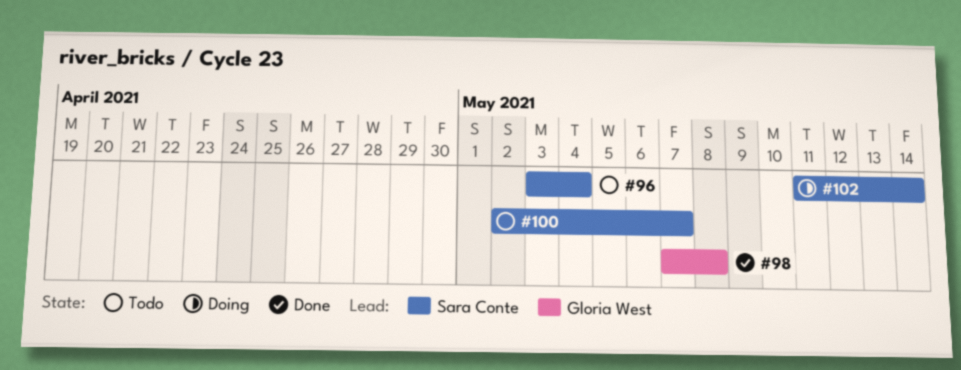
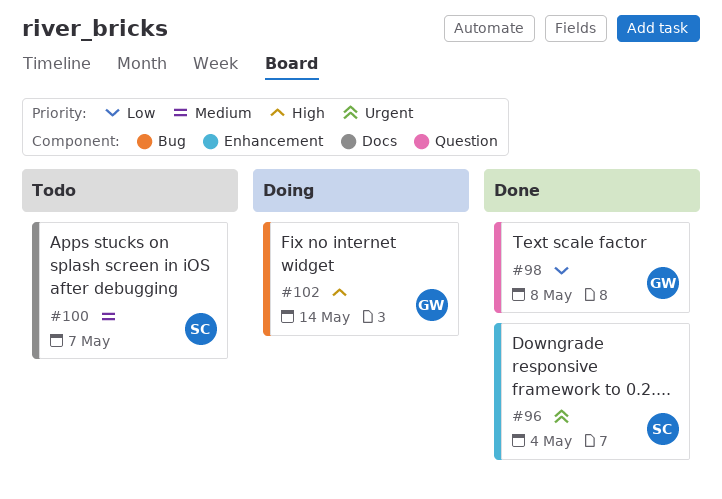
#96, status: Todo -> Done
#102, owner: Sara Conte -> Gloria West

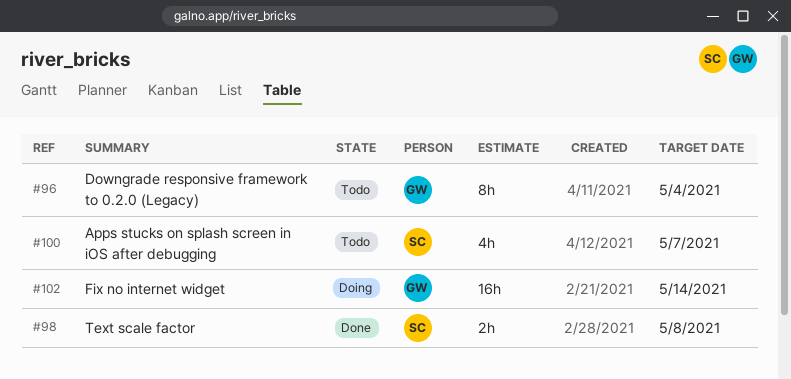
#96, status: Done -> Todo
#96, owner: SC -> GW
#98, owner: GW -> SC

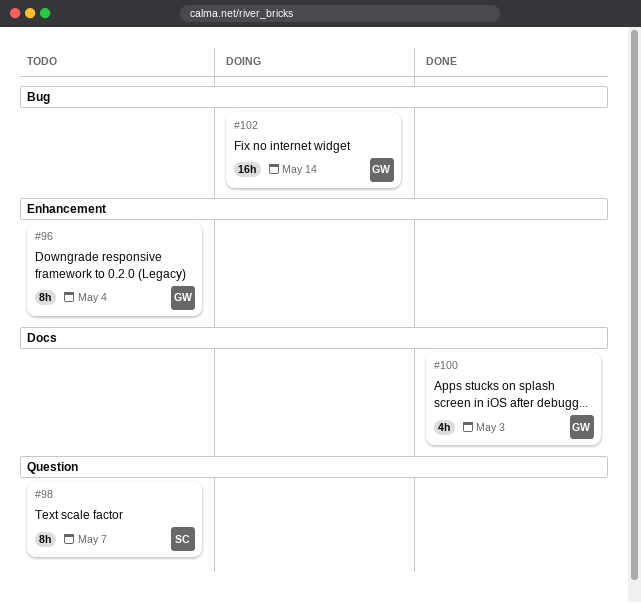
#98, status: Done -> Todo
#98, estimate: 2h -> 8h
#98, due: May 8 -> May 7
#100, status: Todo -> Done
#100, owner: SC -> GW
#100, due: May 7 -> May 3

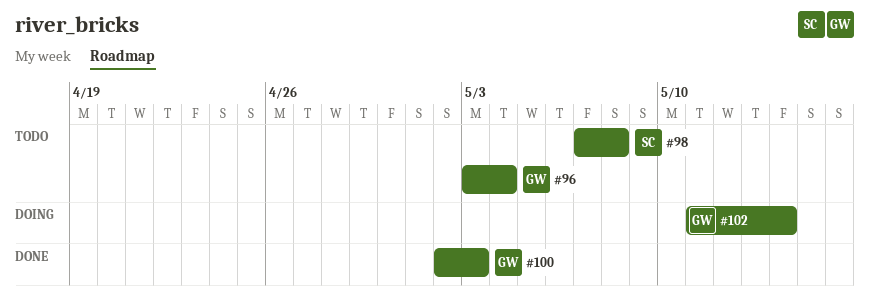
#98, due: May 7 -> May 8

